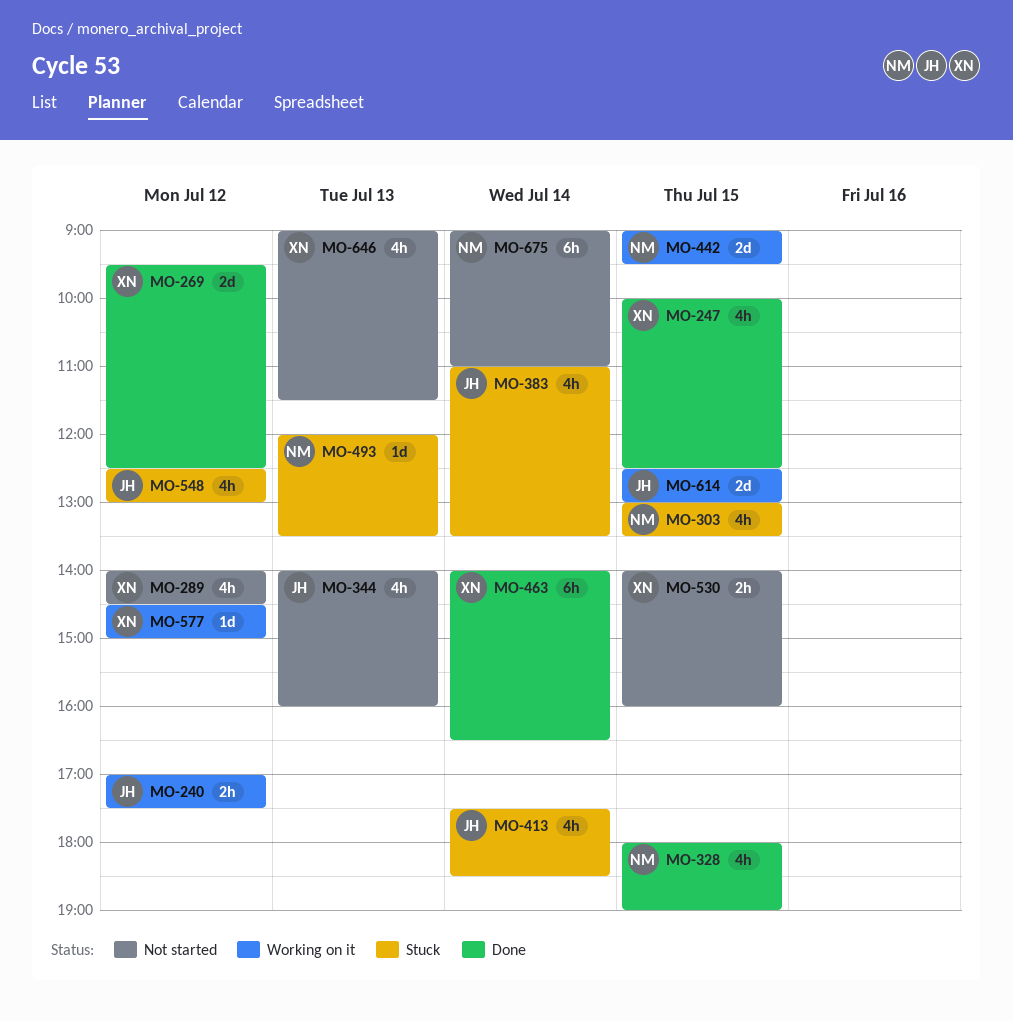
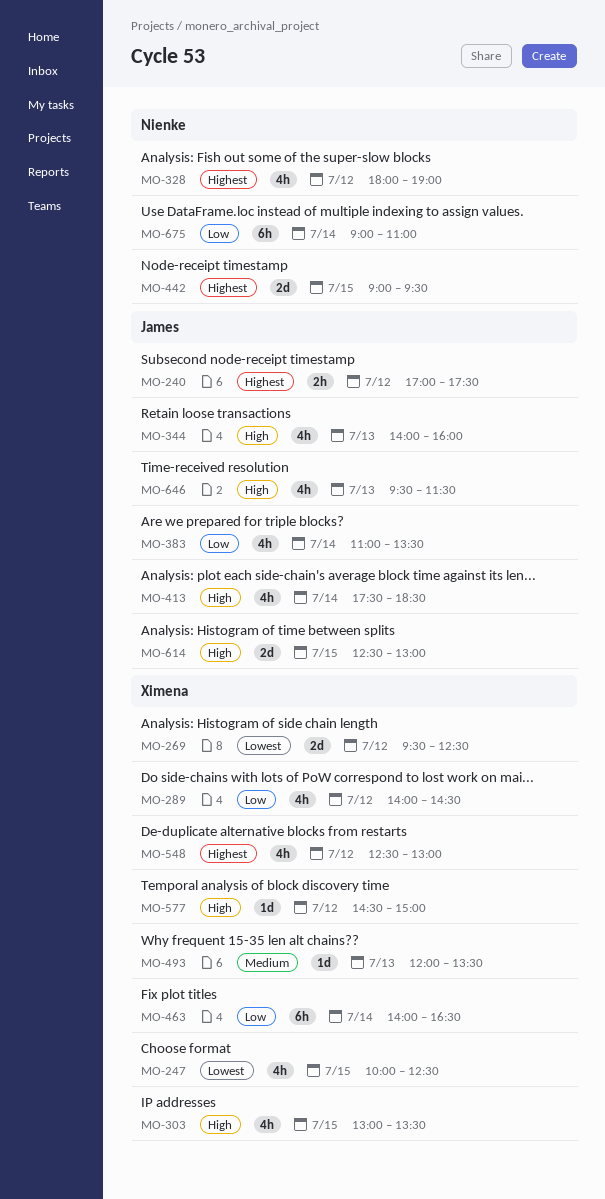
MO-303, owner: Nienke -> Ximena
MO-328, day: Jul 15 -> Jul 12
MO-493, owner: Nienke -> Ximena
MO-530: present -> none
MO-548, owner: James -> Ximena
MO-646, owner: Ximena -> James
MO-646, begins: 09:00 -> 09:30

